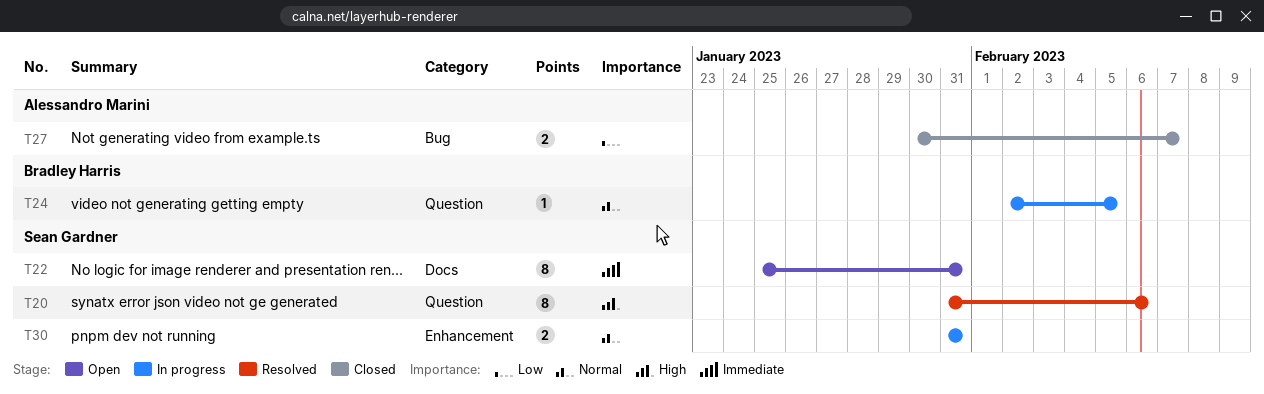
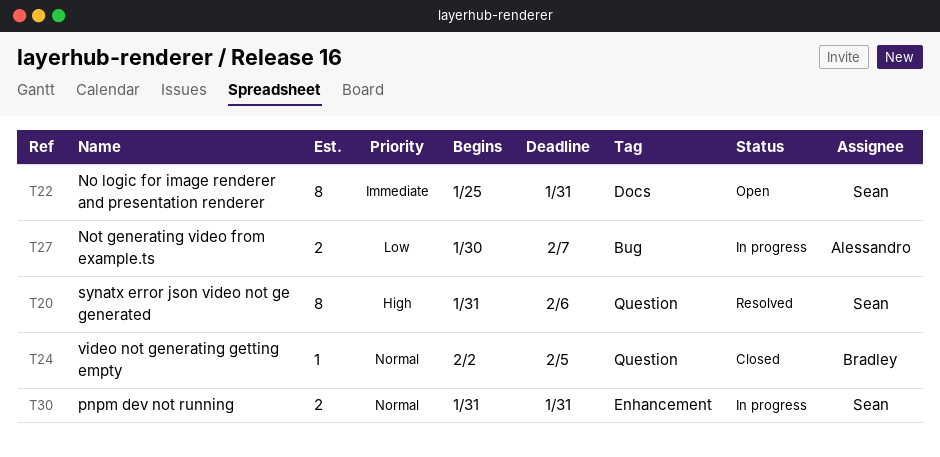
T24, status: In progress -> Closed
T27, status: Closed -> In progress

